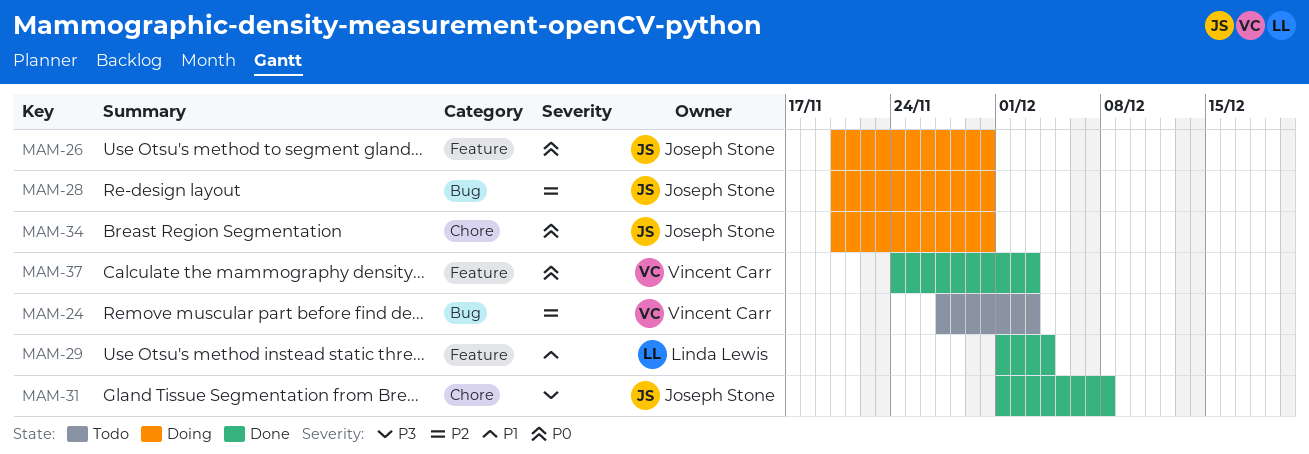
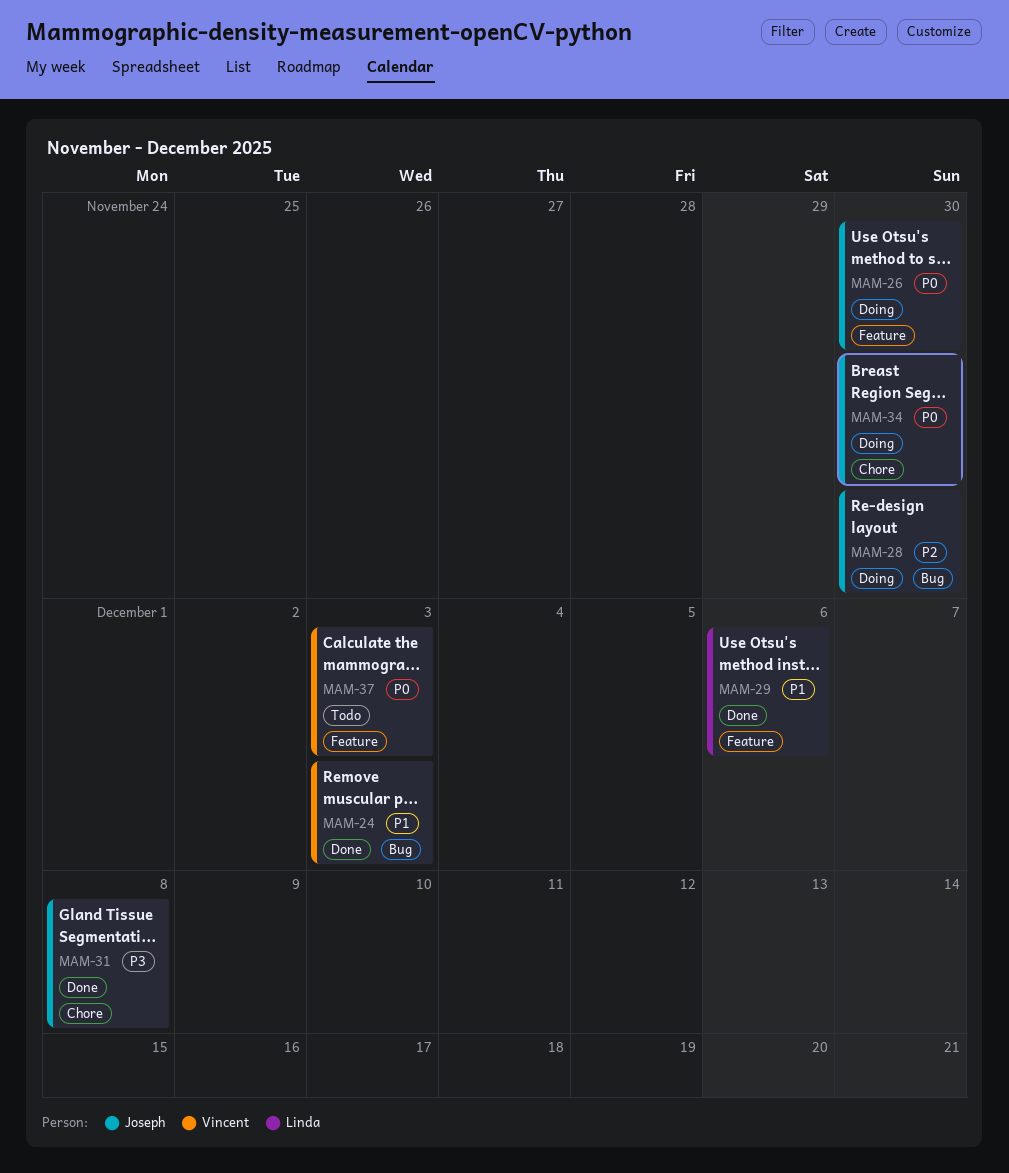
MAM-24, status: Todo -> Done
MAM-24, priority: P2 -> P1
MAM-29, due: Dec 4 -> Dec 6
MAM-37, status: Done -> Todo

